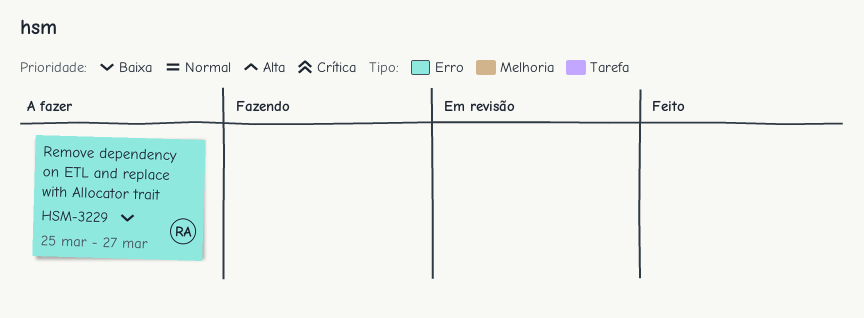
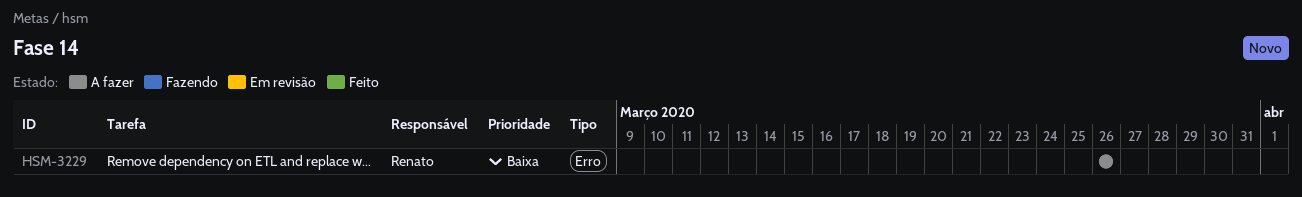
HSM-3229, start: Mar 25 -> Mar 26
HSM-3229, due: Mar 27 -> Mar 26

